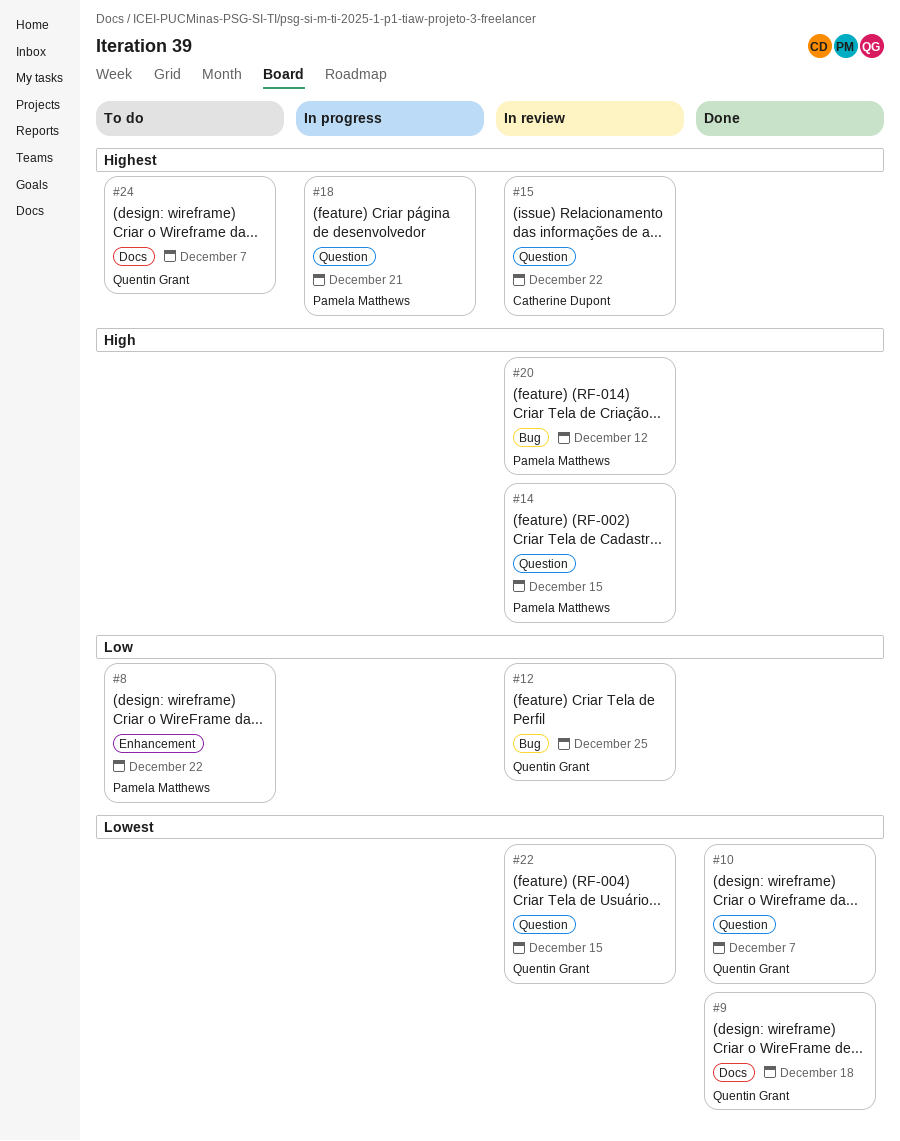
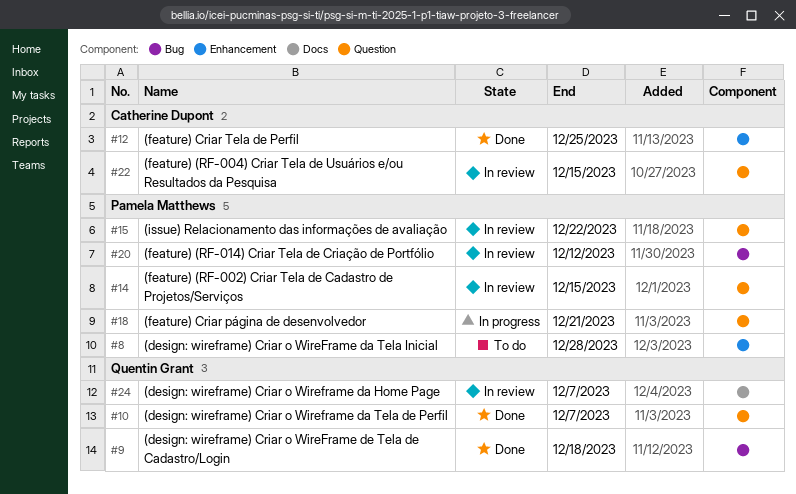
#8, due: Dec 22 -> Dec 28
#9, label: Docs -> Bug
#12, status: In review -> Done
#12, owner: Quentin Grant -> Catherine Dupont
#12, label: Bug -> Enhancement
#15, owner: Catherine Dupont -> Pamela Matthews
#22, owner: Quentin Grant -> Catherine Dupont
#24, status: To do -> In review

